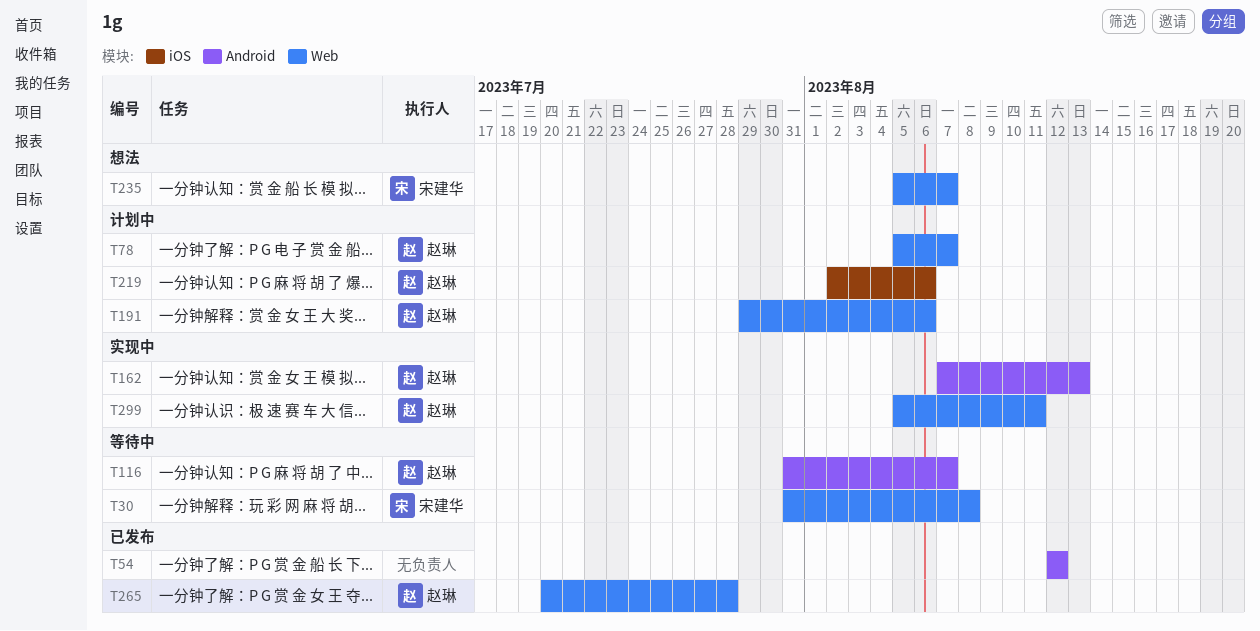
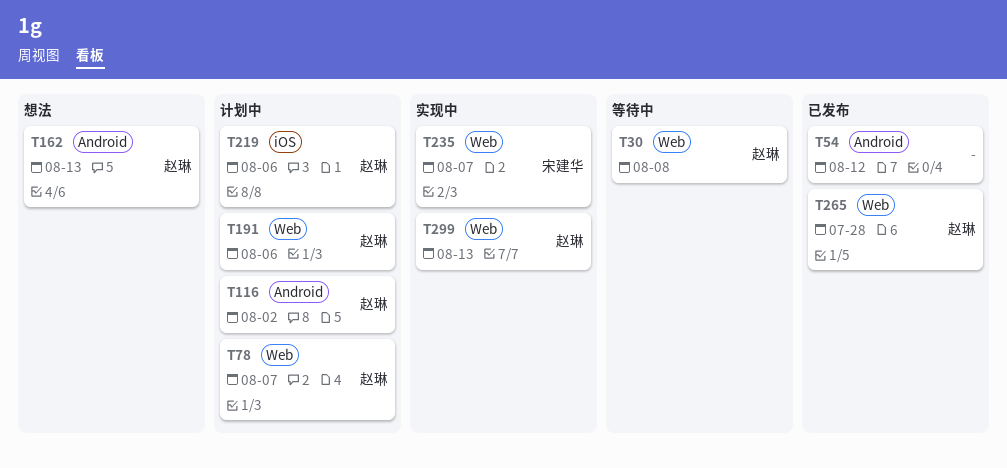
T30, owner: 宋建华 -> 赵琳
T116, status: 等待中 -> 计划中
T116, due: Aug 7 -> Aug 2
T162, status: 实现中 -> 想法
T235, status: 想法 -> 实现中
T299, due: Aug 11 -> Aug 13

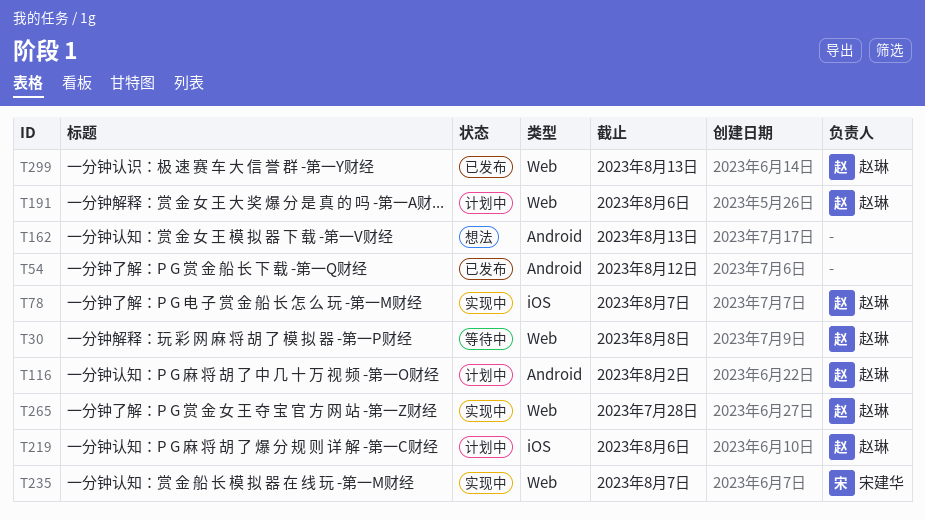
T78, status: 计划中 -> 实现中
T78, label: Web -> iOS
T162, owner: 赵琳 -> none
T265, status: 已发布 -> 实现中
T299, status: 实现中 -> 已发布

